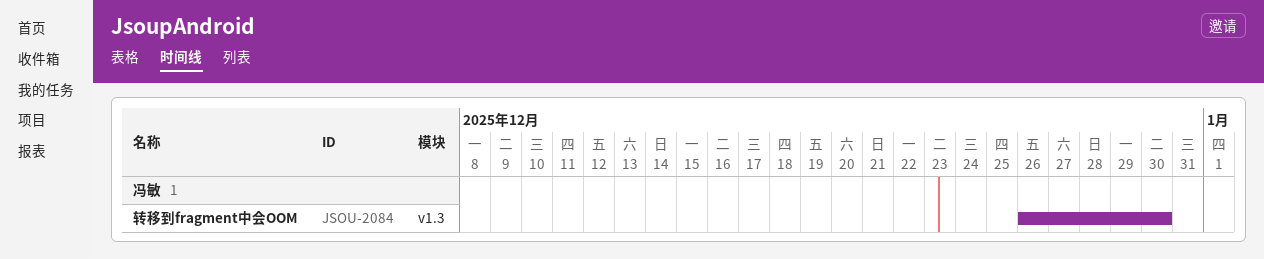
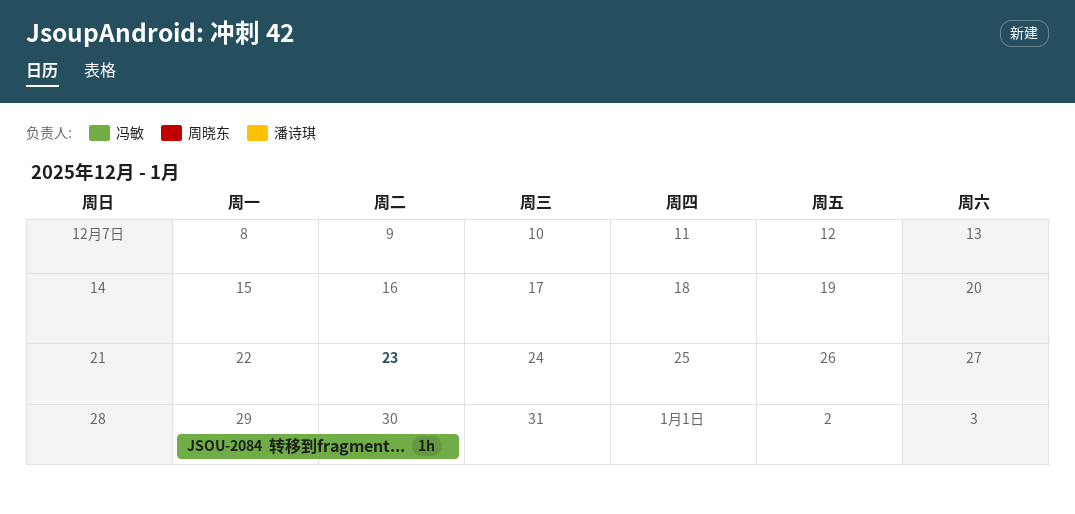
JSOU-2084, start: Dec 26 -> Dec 29

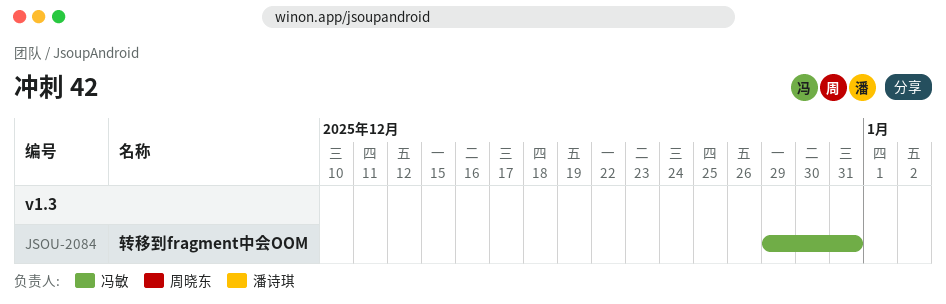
JSOU-2084, due: Dec 30 -> Dec 31

